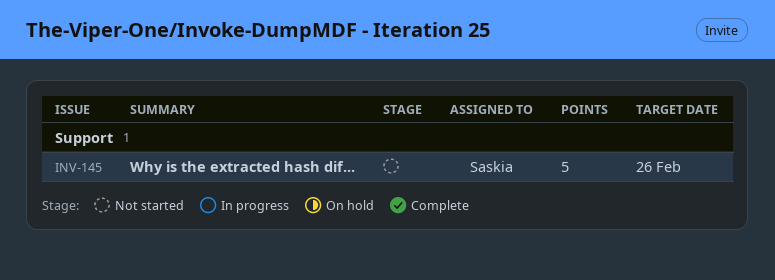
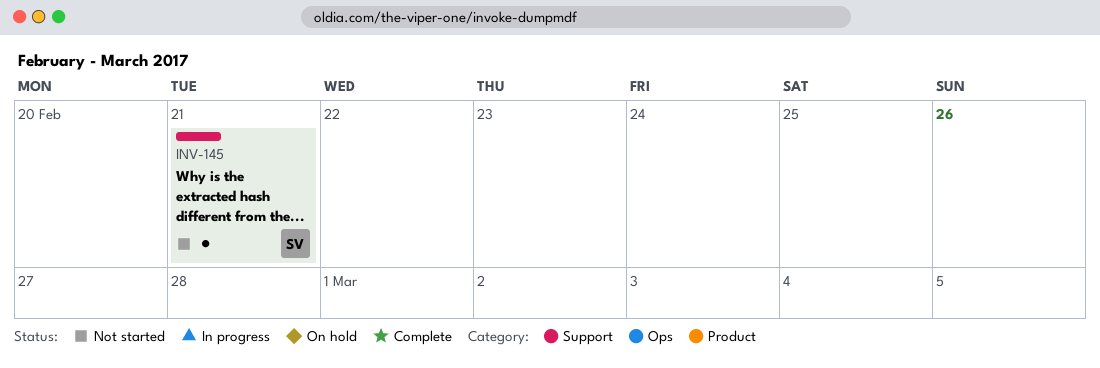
INV-145, estimate: 5 -> 1
INV-145, due: Feb 26 -> Feb 21

